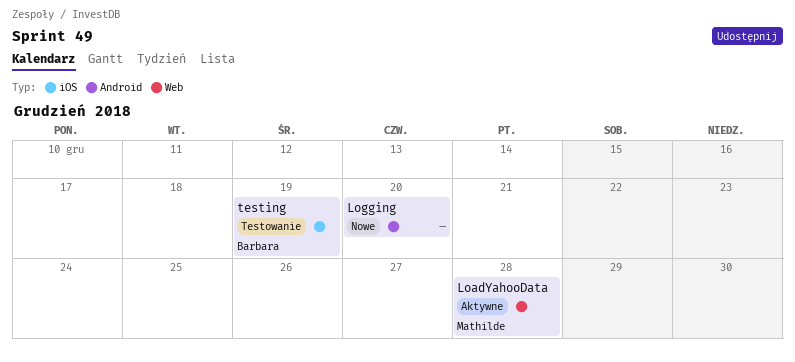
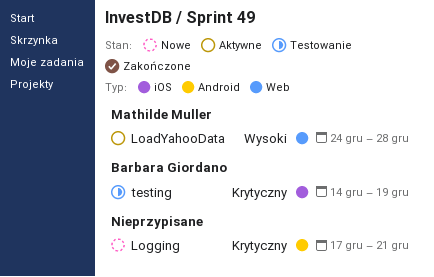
Logging, due: Dec 20 -> Dec 21

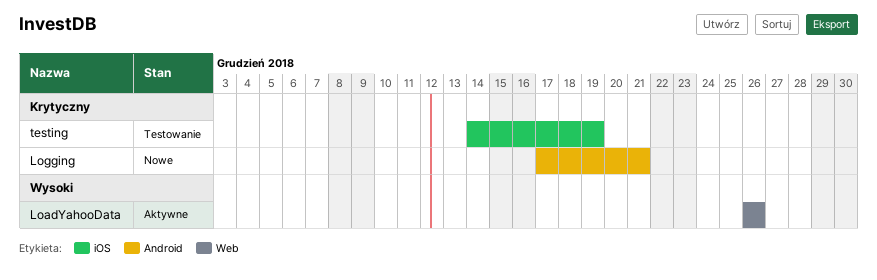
LoadYahooData, start: Dec 24 -> Dec 26
LoadYahooData, due: Dec 28 -> Dec 26

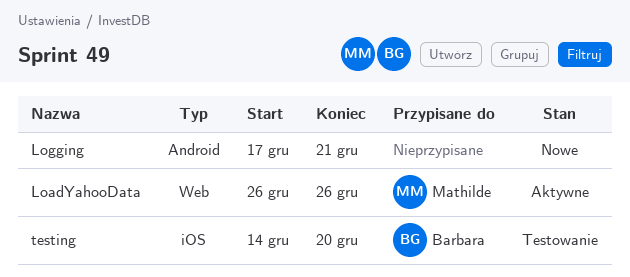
testing, due: Dec 19 -> Dec 20

